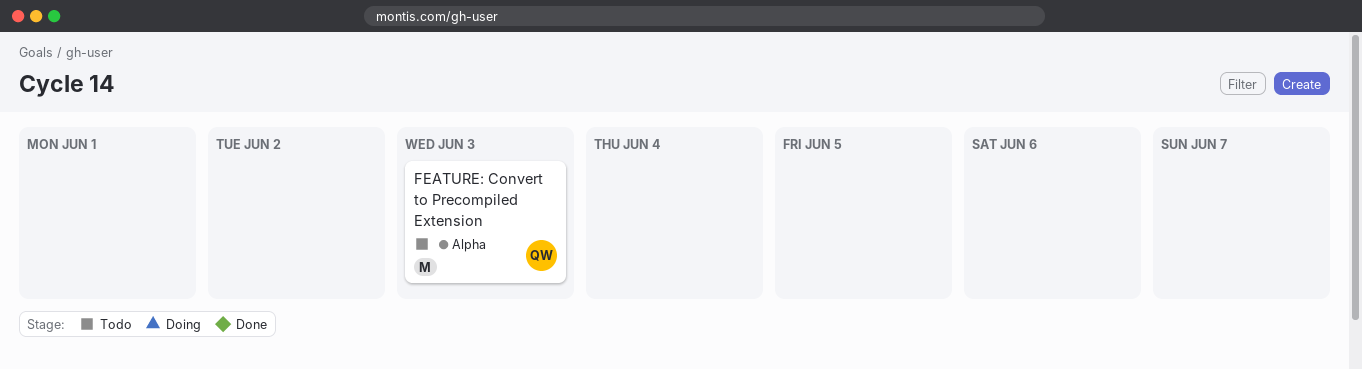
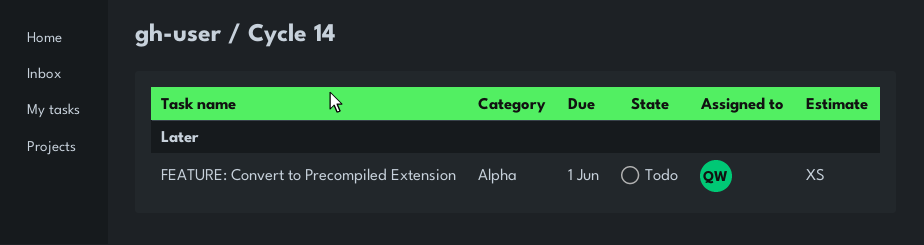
FEATURE: Convert to Precompiled Extension, estimate: M -> XS
FEATURE: Convert to Precompiled Extension, due: Jun 3 -> Jun 1

